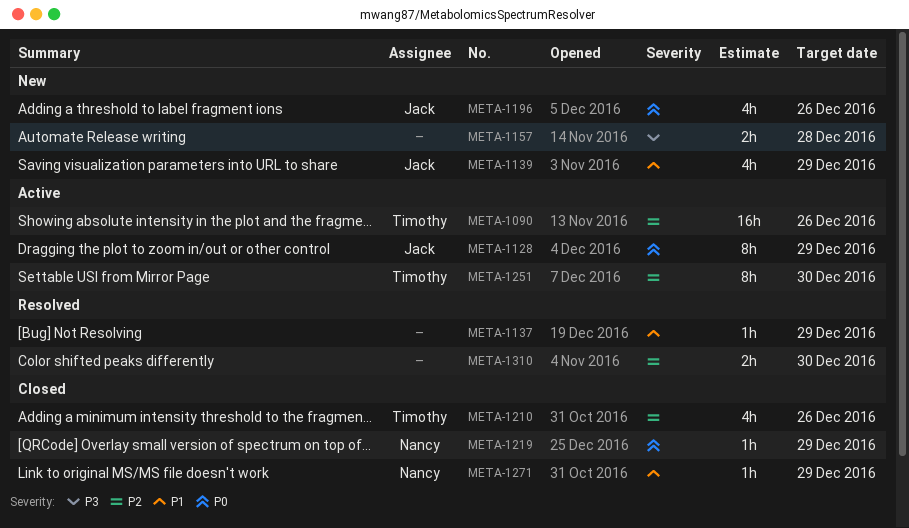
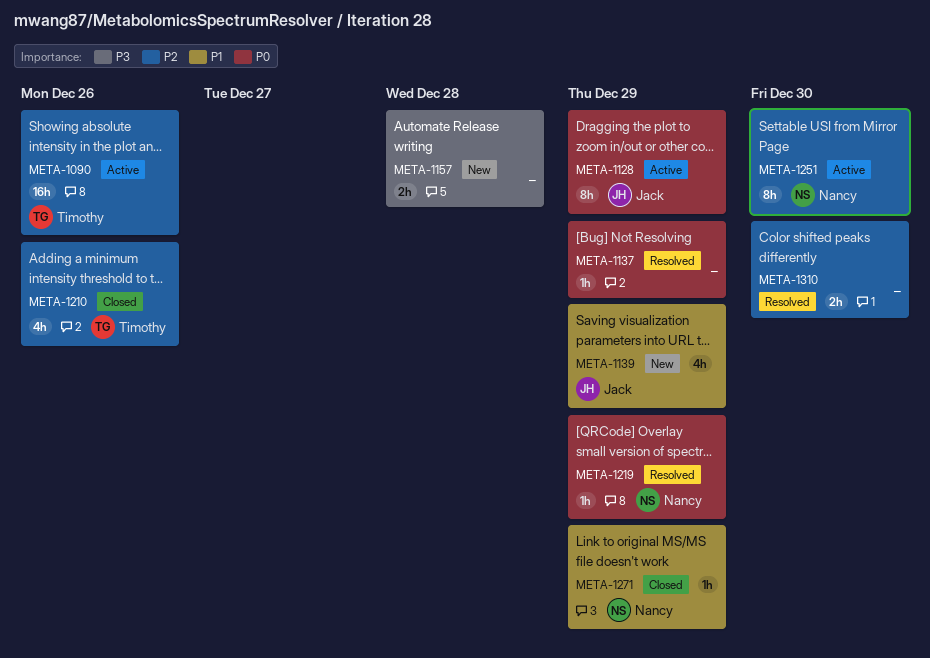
META-1137, priority: P1 -> P0
META-1196: present -> none
META-1219, status: Closed -> Resolved
META-1251, owner: Timothy -> Nancy

